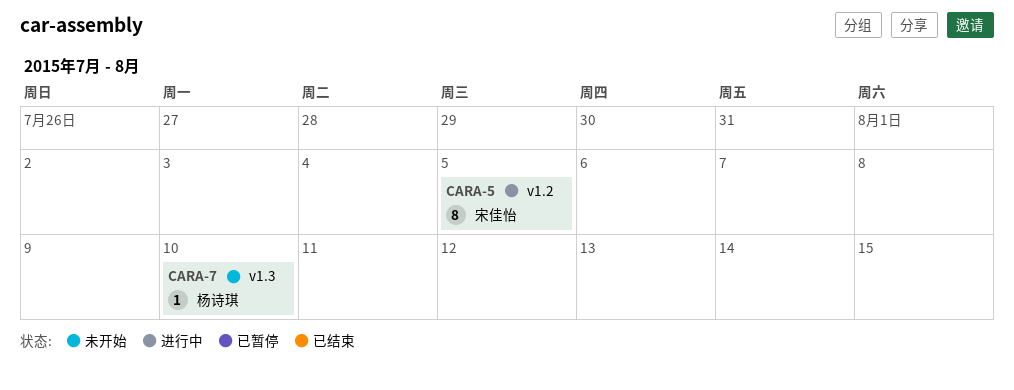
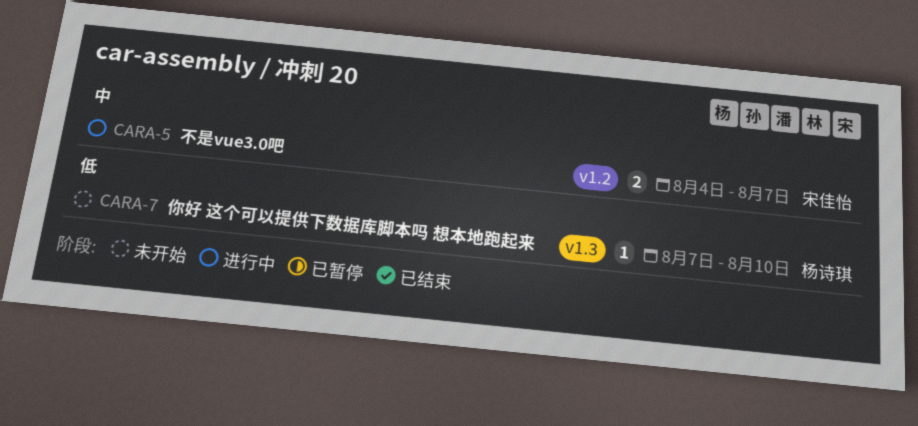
CARA-5, estimate: 8 -> 2
CARA-5, due: Aug 5 -> Aug 7

